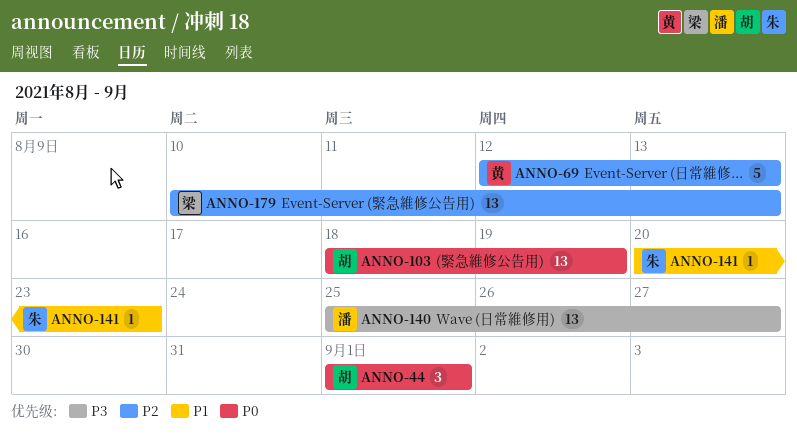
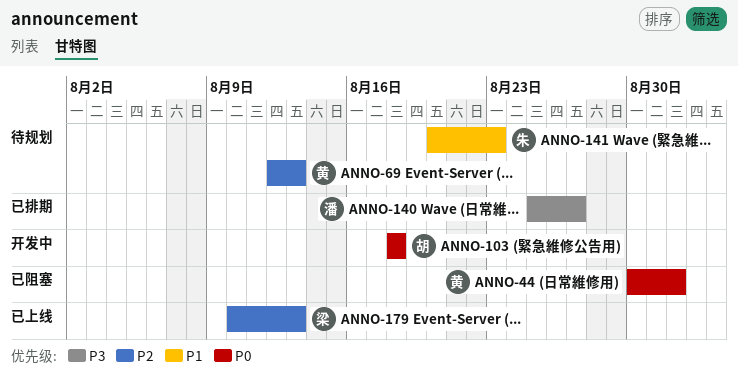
ANNO-44, owner: 胡 -> 黄
ANNO-44, start: Sep 1 -> Aug 30
ANNO-103, due: Aug 19 -> Aug 18

